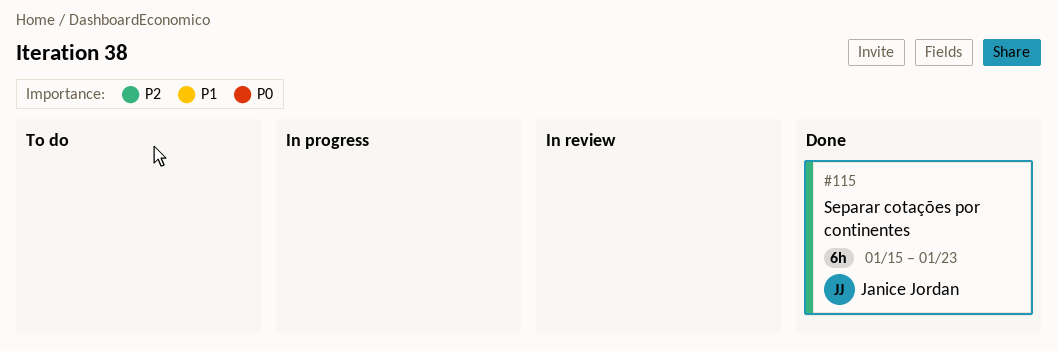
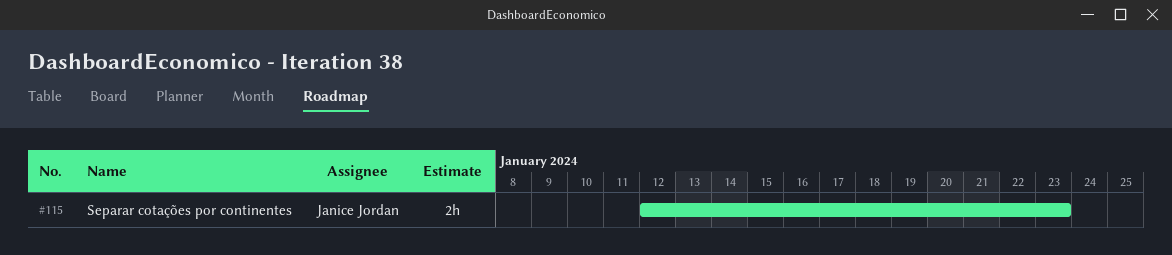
#115, estimate: 6h -> 2h
#115, start: Jan 15 -> Jan 12

